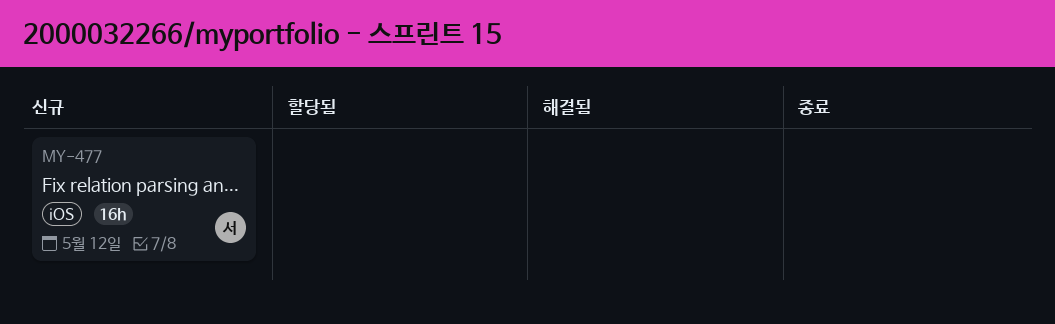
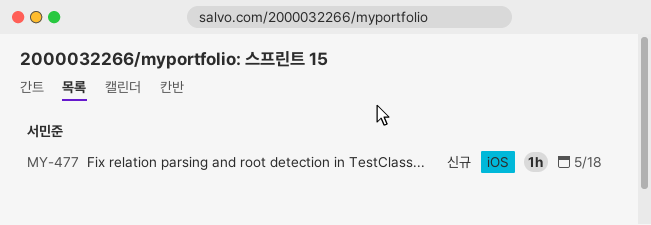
MY-477, estimate: 16h -> 1h
MY-477, due: May 12 -> May 18

